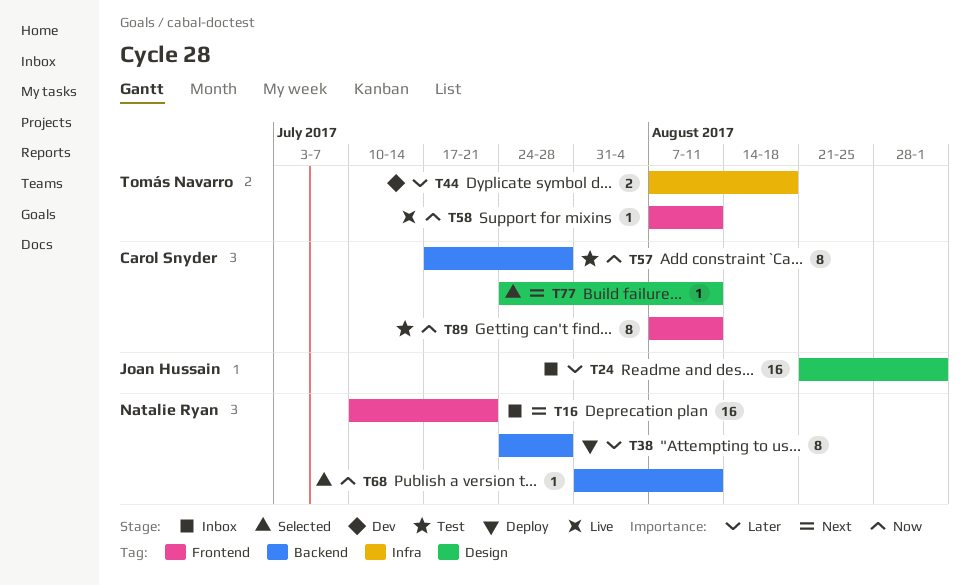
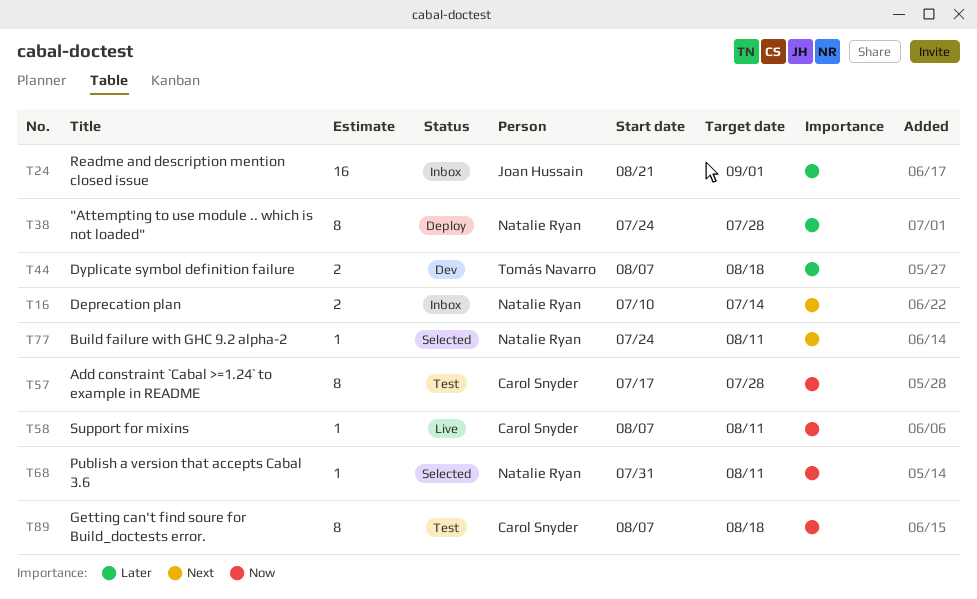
T16, estimate: 16 -> 2
T16, due: Jul 21 -> Jul 14
T58, owner: Tomás Navarro -> Carol Snyder
T77, owner: Carol Snyder -> Natalie Ryan
T89, due: Aug 11 -> Aug 18

